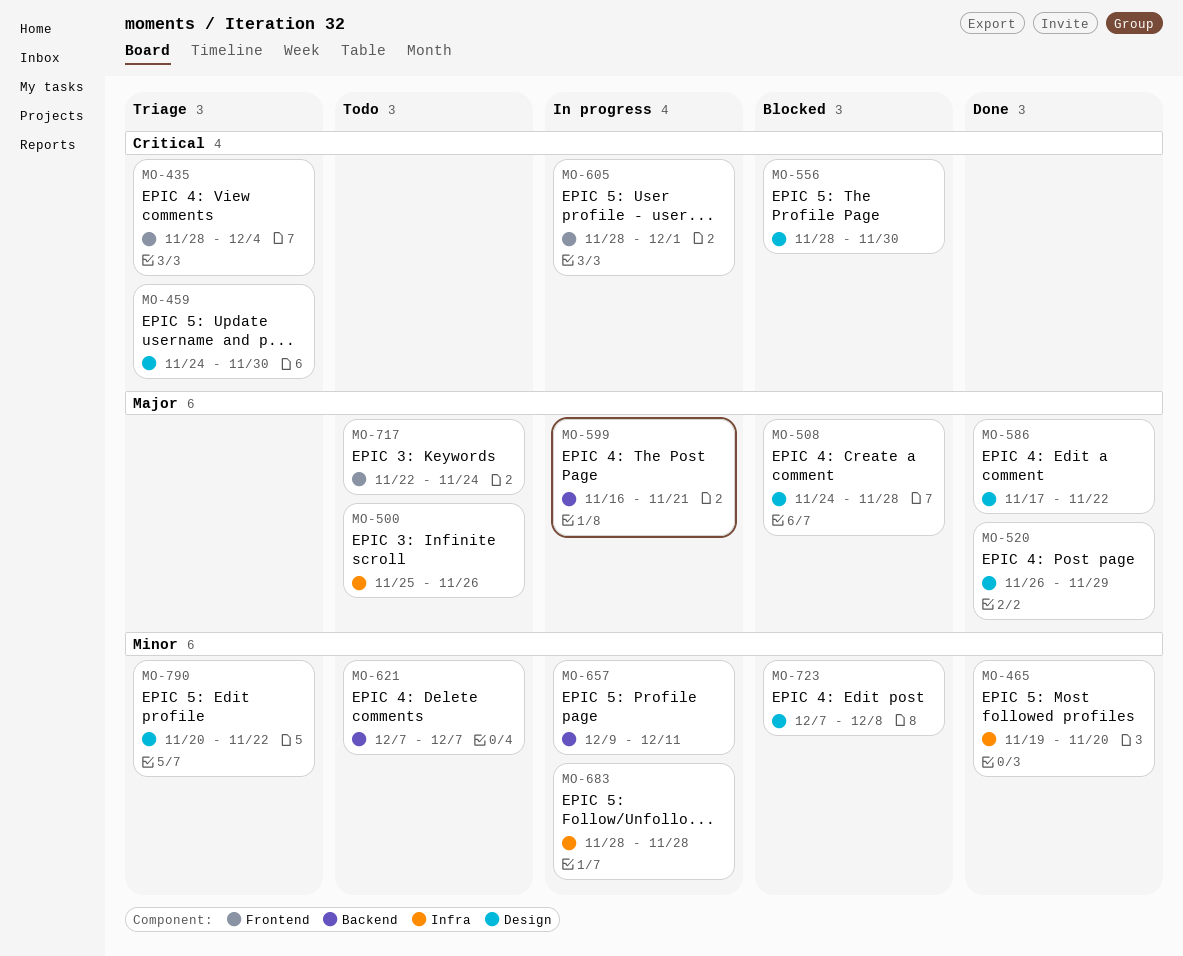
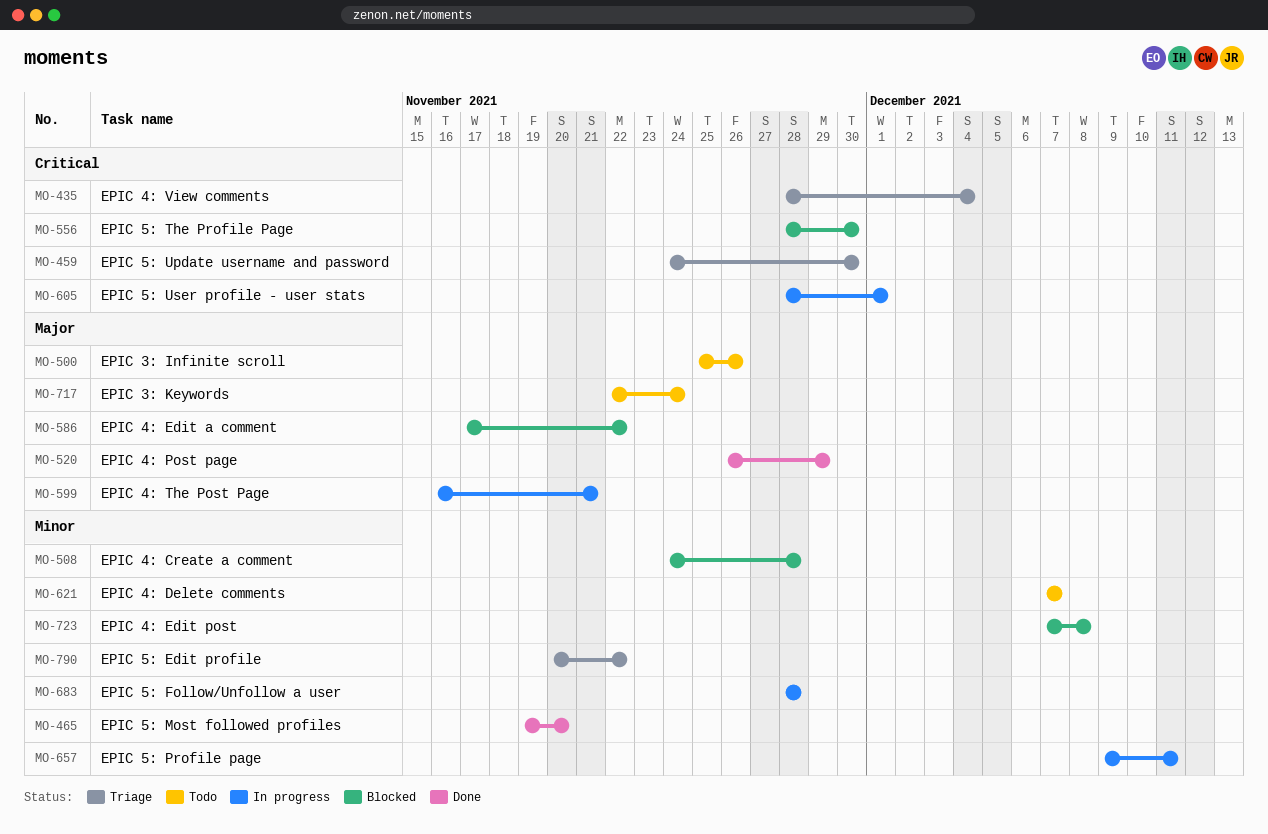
MO-508, priority: Major -> Minor
MO-586, status: Done -> Blocked

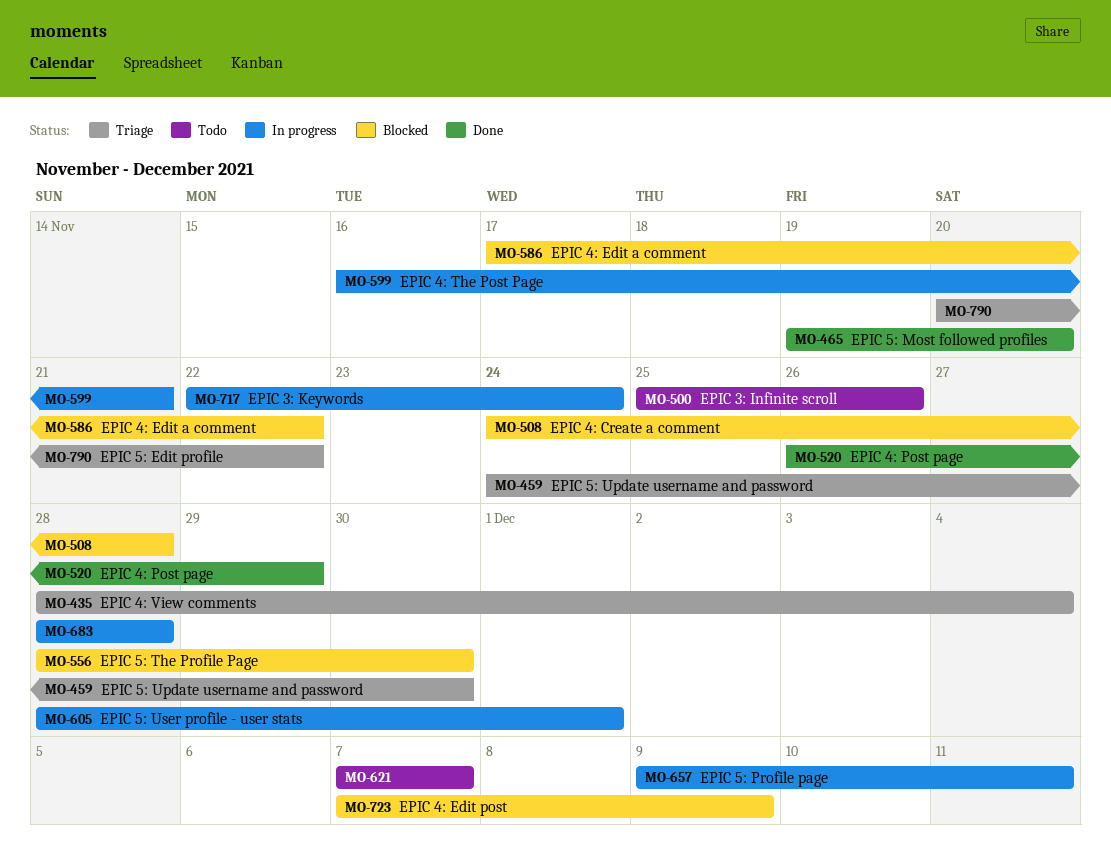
MO-717, status: Todo -> In progress
MO-723, due: Dec 8 -> Dec 9

